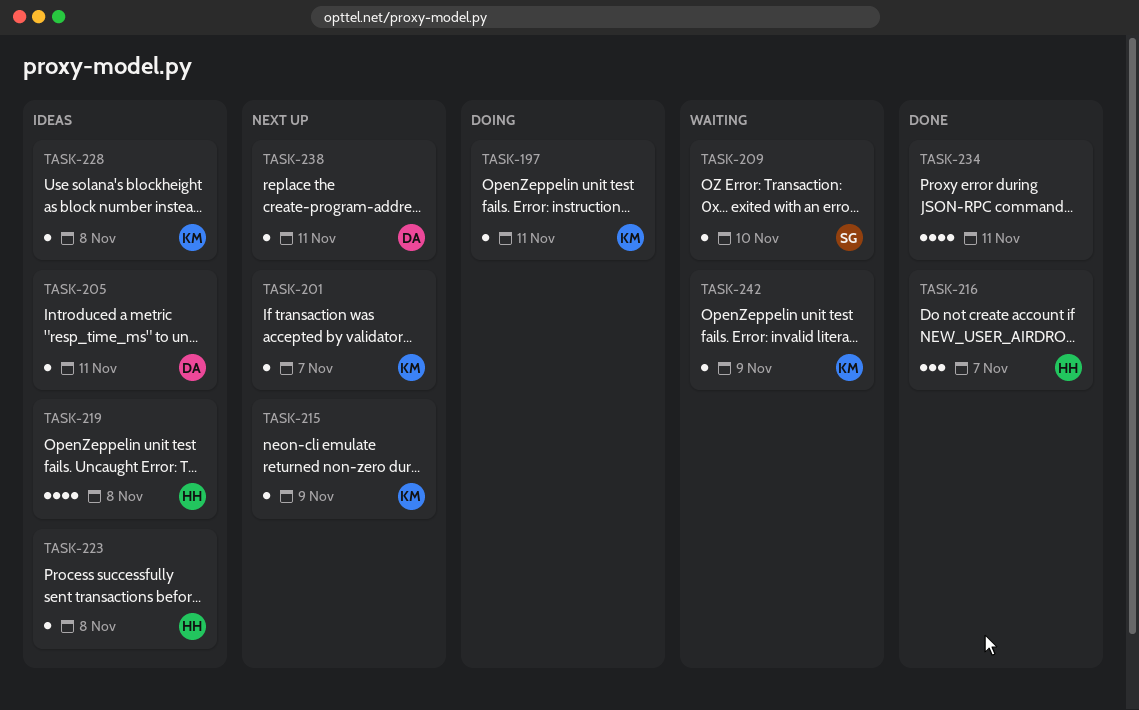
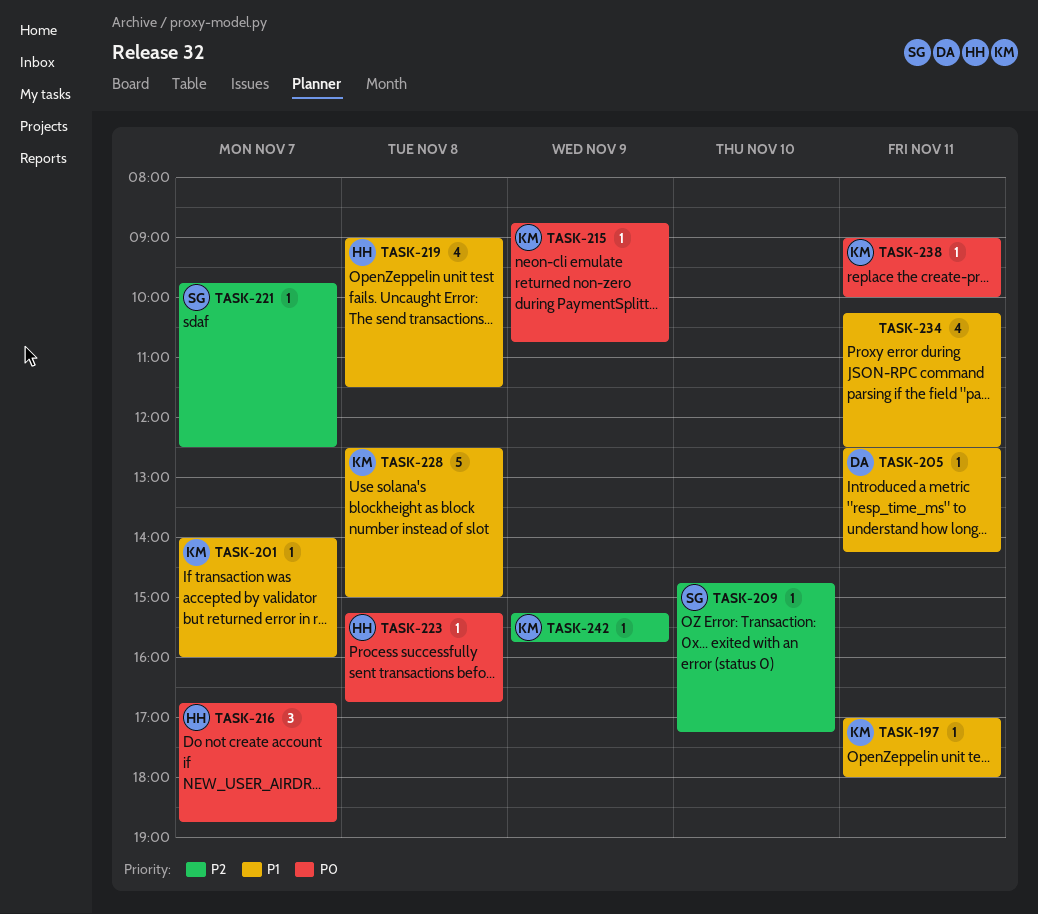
TASK-221: none -> present
TASK-228, estimate: 1 -> 5
TASK-238, owner: DA -> KM

